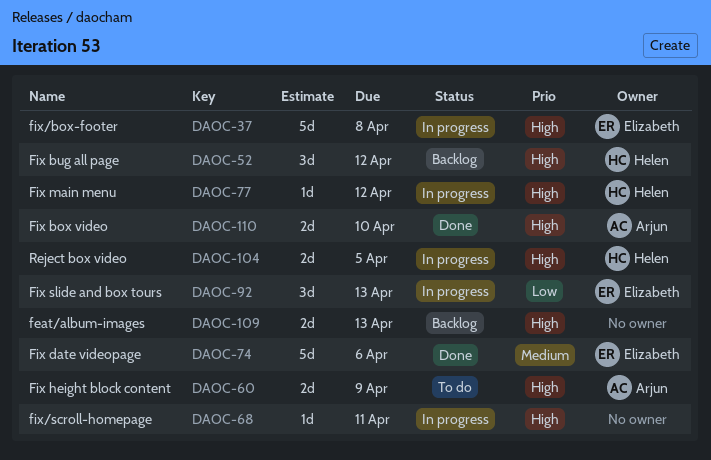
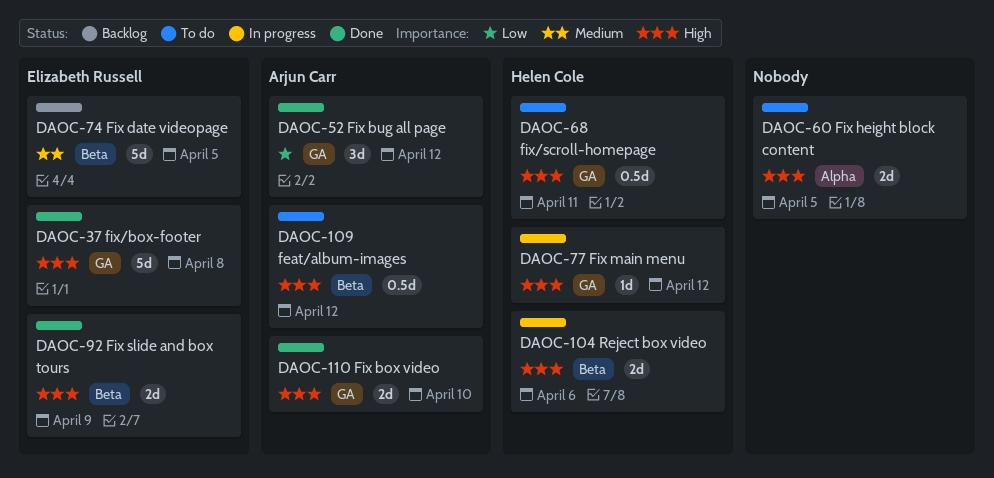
DAOC-37, status: In progress -> Done
DAOC-52, status: Backlog -> Done
DAOC-52, owner: Helen Cole -> Arjun Carr
DAOC-52, priority: High -> Low
DAOC-60, owner: Arjun Carr -> none
DAOC-60, due: Apr 9 -> Apr 5
DAOC-68, status: In progress -> To do
DAOC-68, owner: none -> Helen Cole
DAOC-68, estimate: 1d -> 0.5d
DAOC-74, status: Done -> Backlog
DAOC-74, due: Apr 6 -> Apr 5
DAOC-92, status: In progress -> Done
DAOC-92, priority: Low -> High
DAOC-92, estimate: 3d -> 2d
DAOC-92, due: Apr 13 -> Apr 9
DAOC-104, due: Apr 5 -> Apr 6
DAOC-109, status: Backlog -> To do
DAOC-109, owner: none -> Arjun Carr
DAOC-109, estimate: 2d -> 0.5d
DAOC-109, due: Apr 13 -> Apr 12

